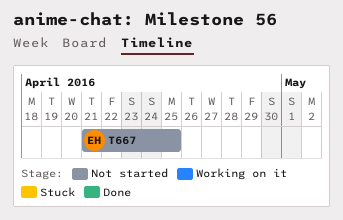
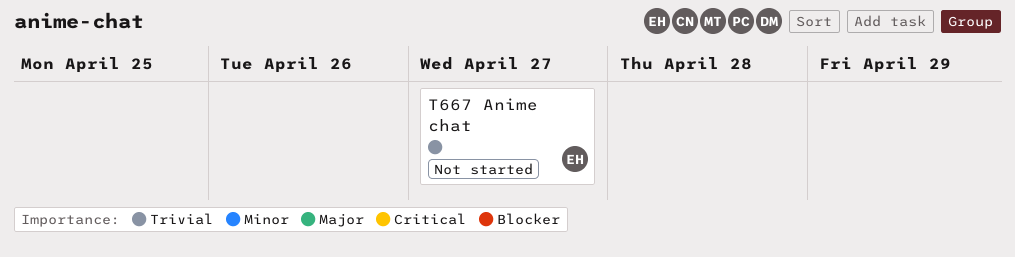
T667, due: Apr 25 -> Apr 27

